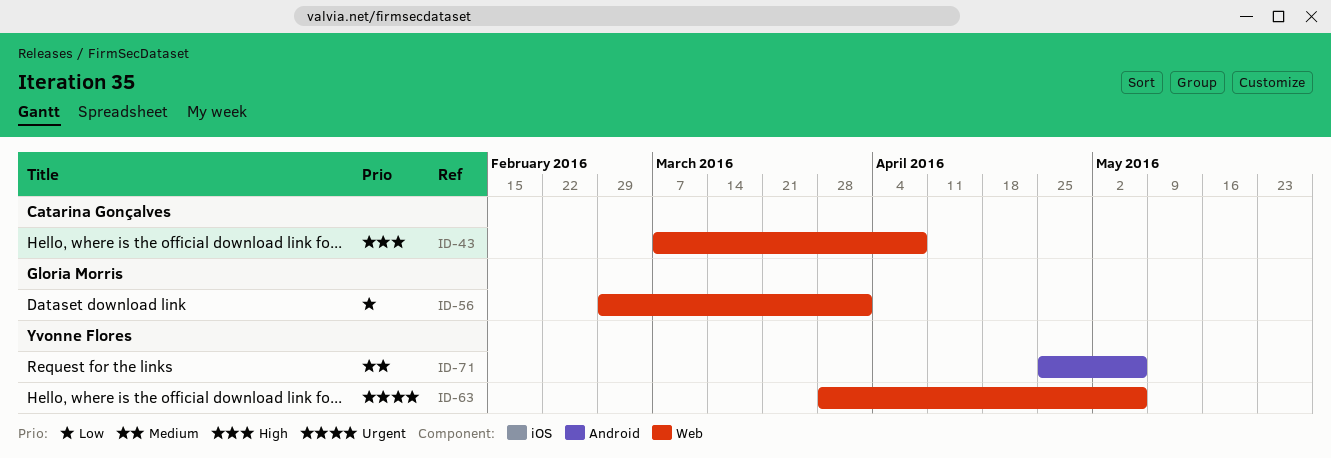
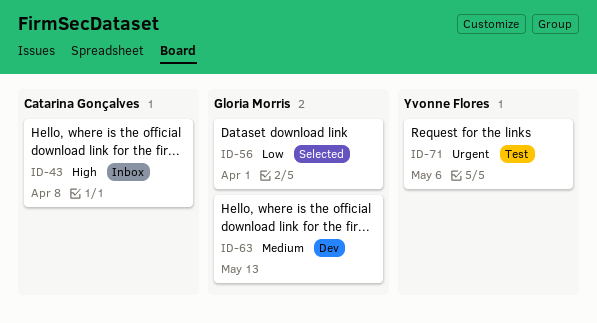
ID-63, owner: Yvonne Flores -> Gloria Morris
ID-63, priority: Urgent -> Medium
ID-63, due: May 6 -> May 13
ID-71, priority: Medium -> Urgent

